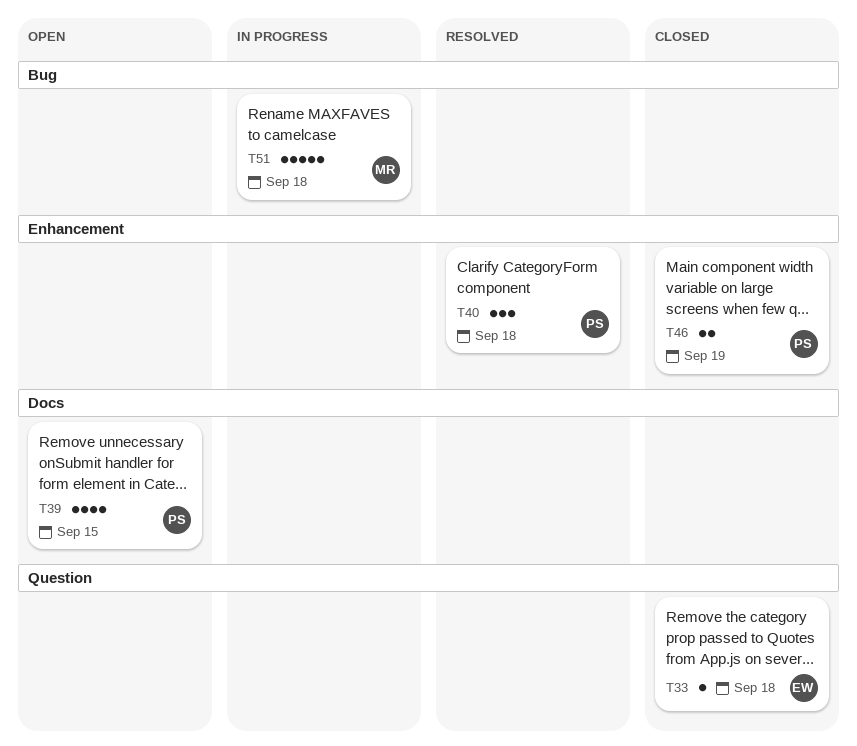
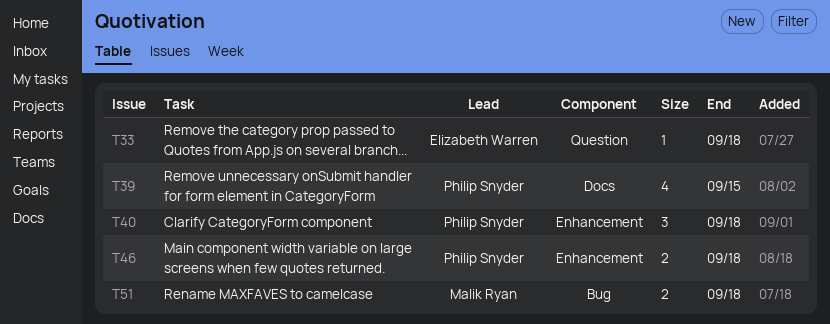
T46, due: Sep 19 -> Sep 18
T51, estimate: 5 -> 2

